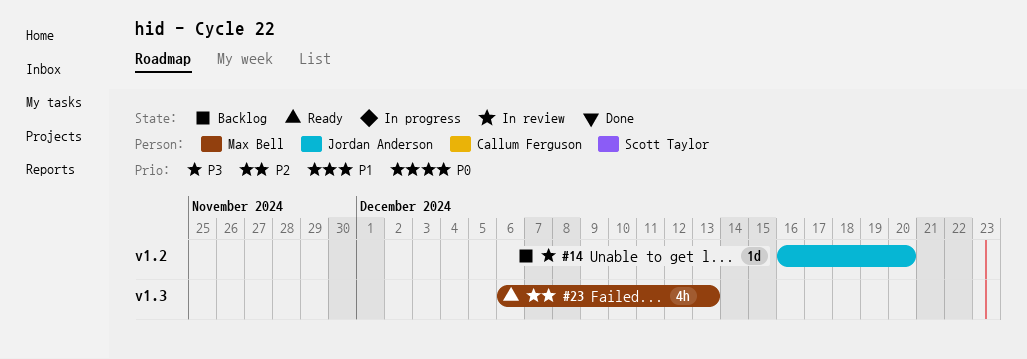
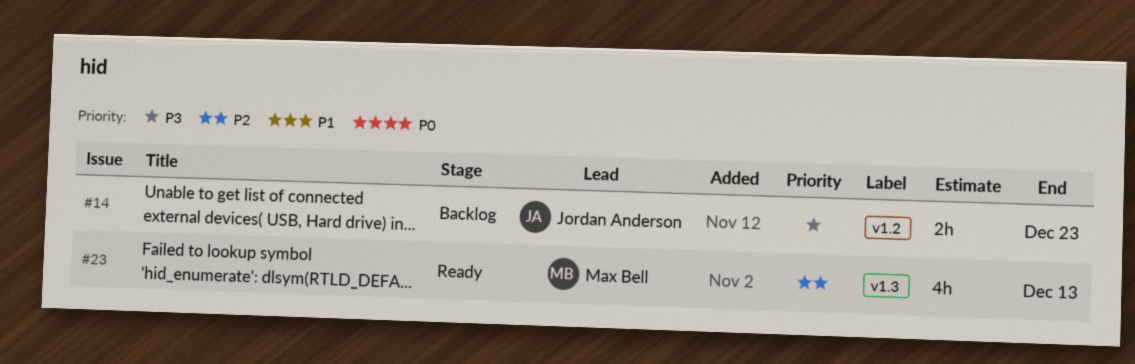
#14, estimate: 1d -> 2h
#14, due: Dec 20 -> Dec 23

